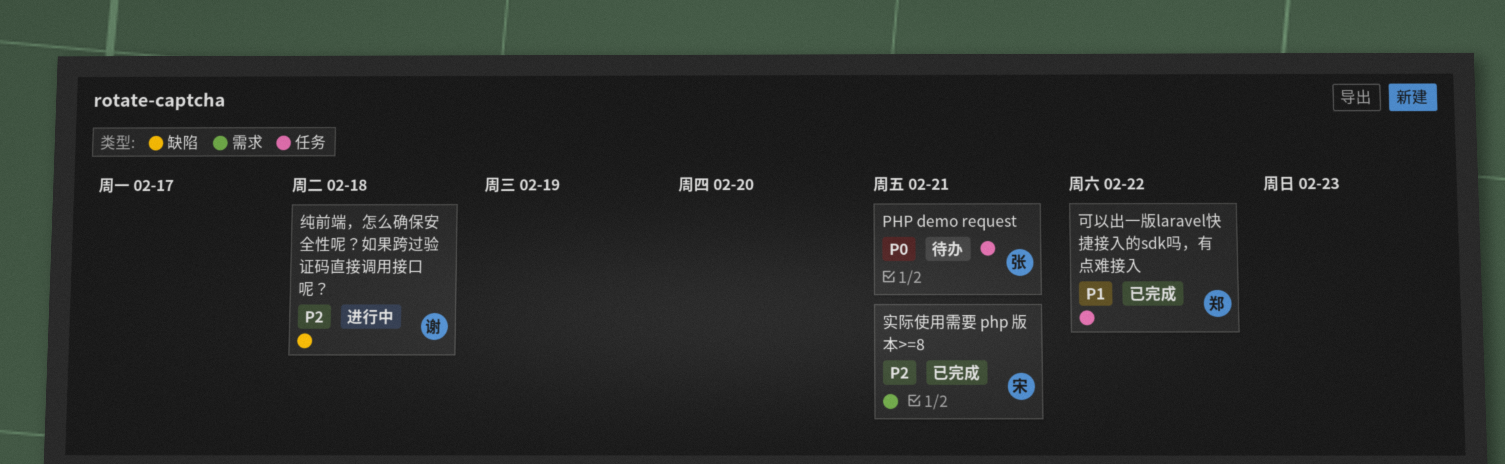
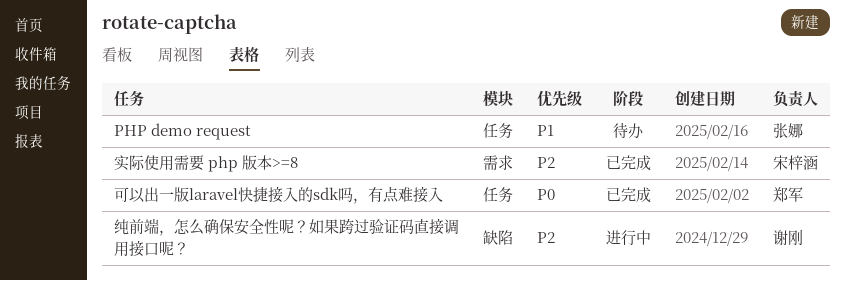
PHP demo request, priority: P0 -> P1
可以出一版laravel快捷接入的sdk吗，有点难接入, priority: P1 -> P0

